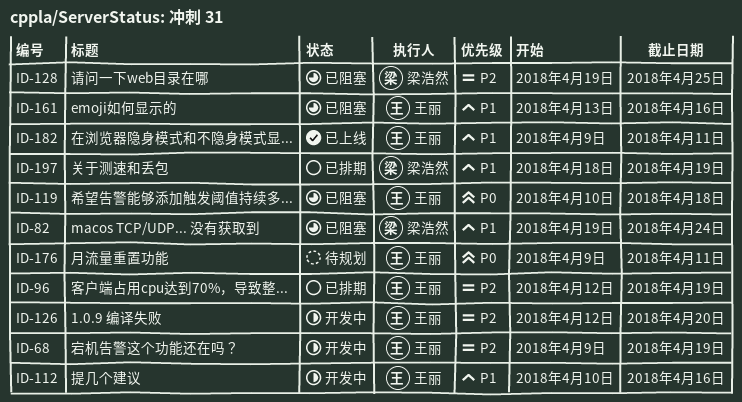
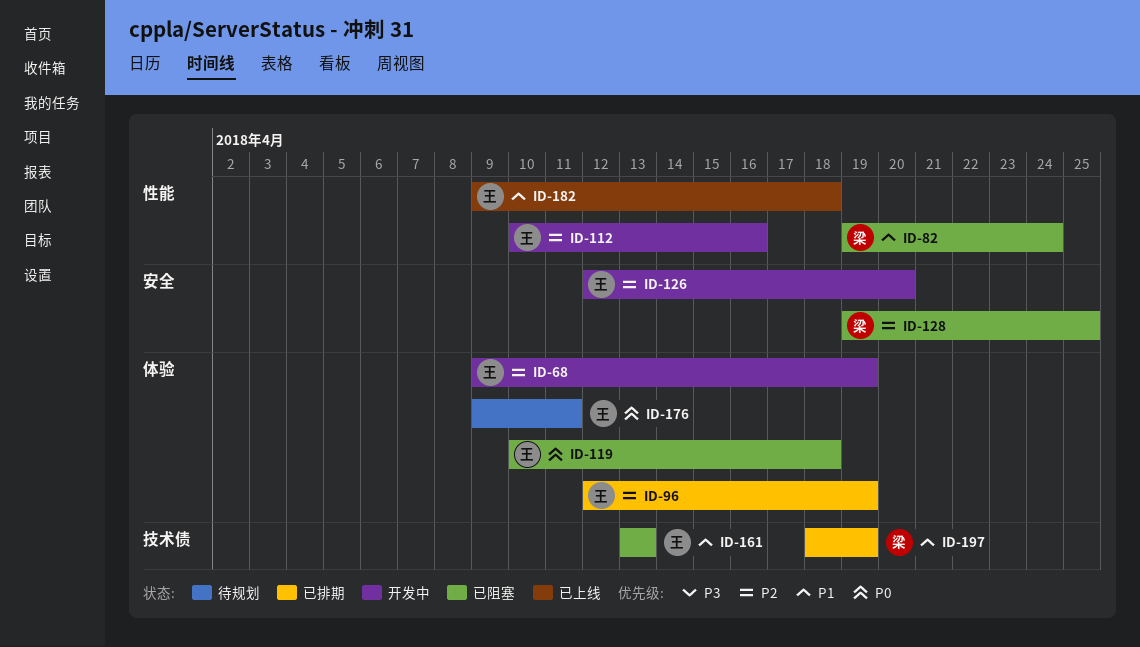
ID-112, priority: P1 -> P2
ID-161, due: Apr 16 -> Apr 13
ID-182, due: Apr 11 -> Apr 18

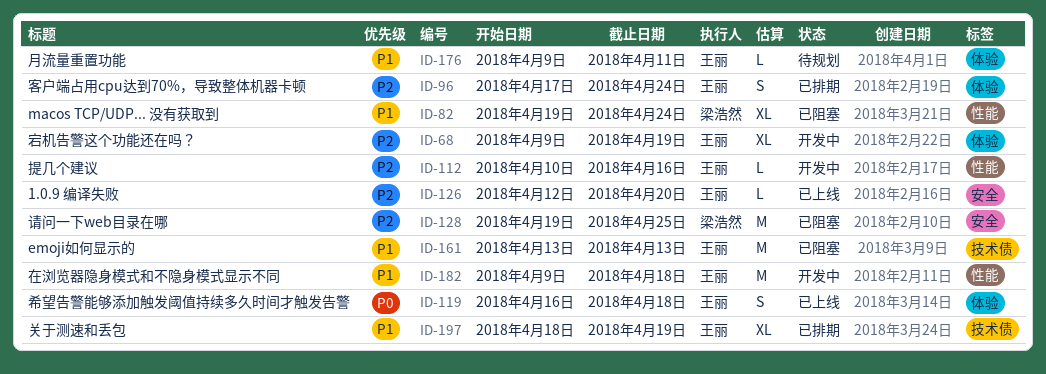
ID-96, start: Apr 12 -> Apr 17
ID-96, due: Apr 19 -> Apr 24
ID-119, status: 已阻塞 -> 已上线
ID-119, start: Apr 10 -> Apr 16
ID-126, status: 开发中 -> 已上线
ID-176, priority: P0 -> P1
ID-182, status: 已上线 -> 开发中
ID-197, owner: 梁浩然 -> 王丽

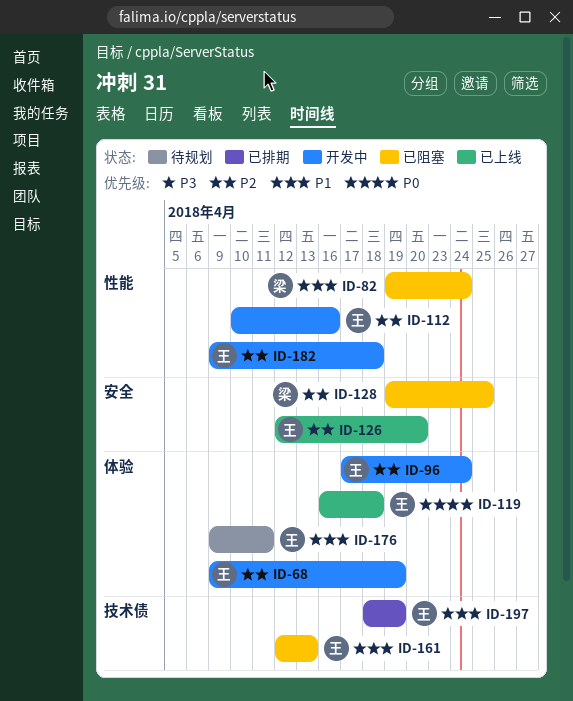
ID-96, status: 已排期 -> 开发中
ID-161, start: Apr 13 -> Apr 12
ID-182, priority: P1 -> P2

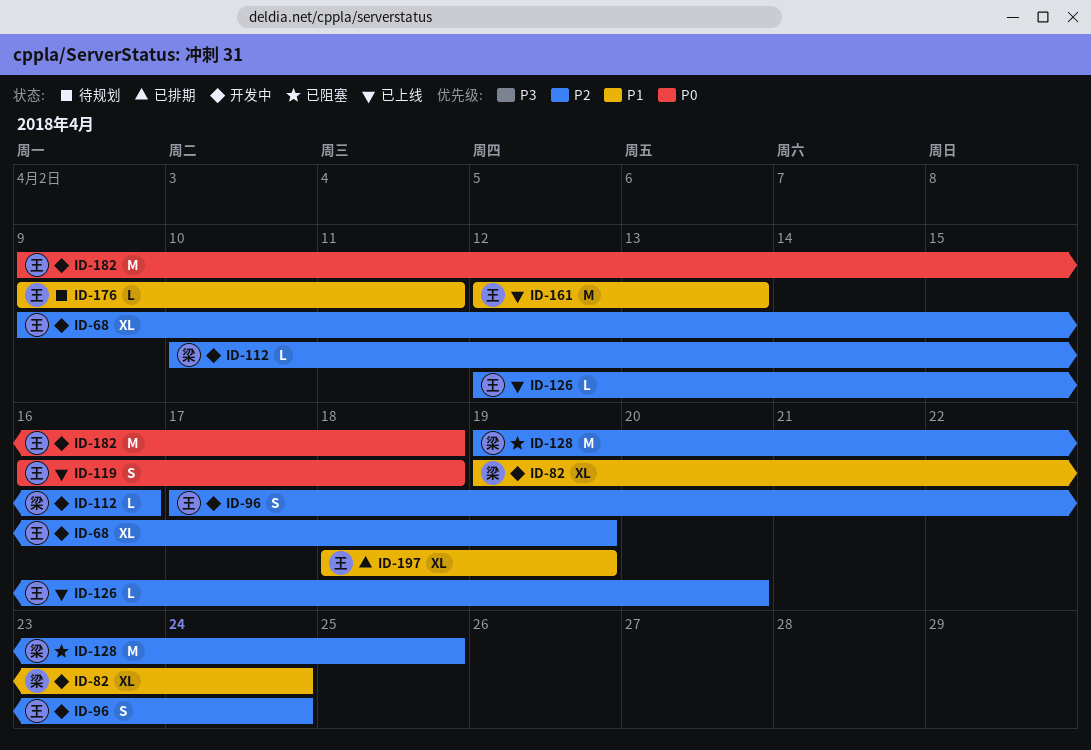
ID-82, status: 已阻塞 -> 开发中
ID-112, owner: 王 -> 梁
ID-161, status: 已阻塞 -> 已上线
ID-182, priority: P2 -> P0

